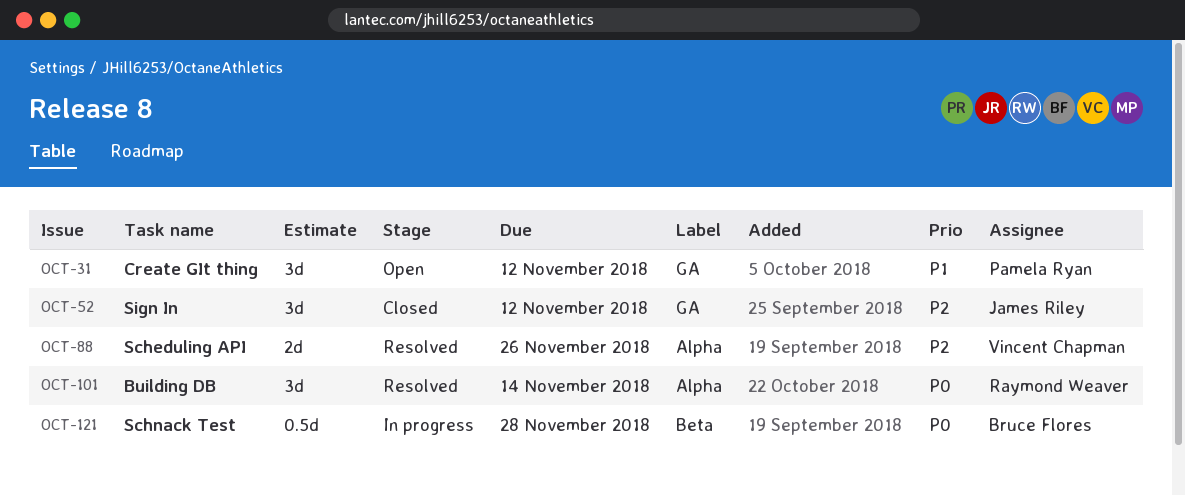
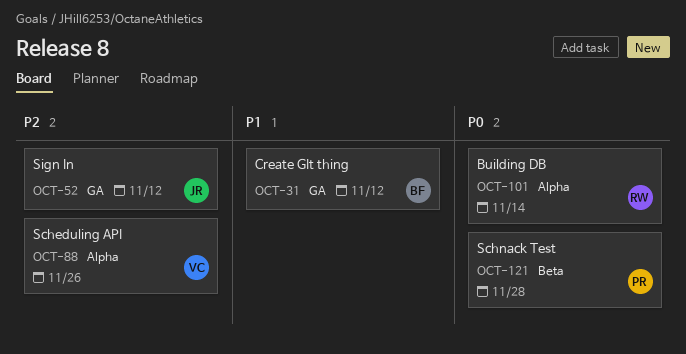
OCT-31, owner: Pamela Ryan -> Bruce Flores
OCT-121, owner: Bruce Flores -> Pamela Ryan

